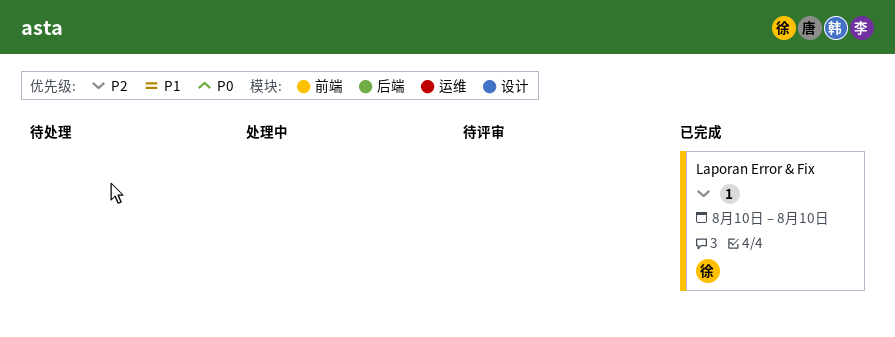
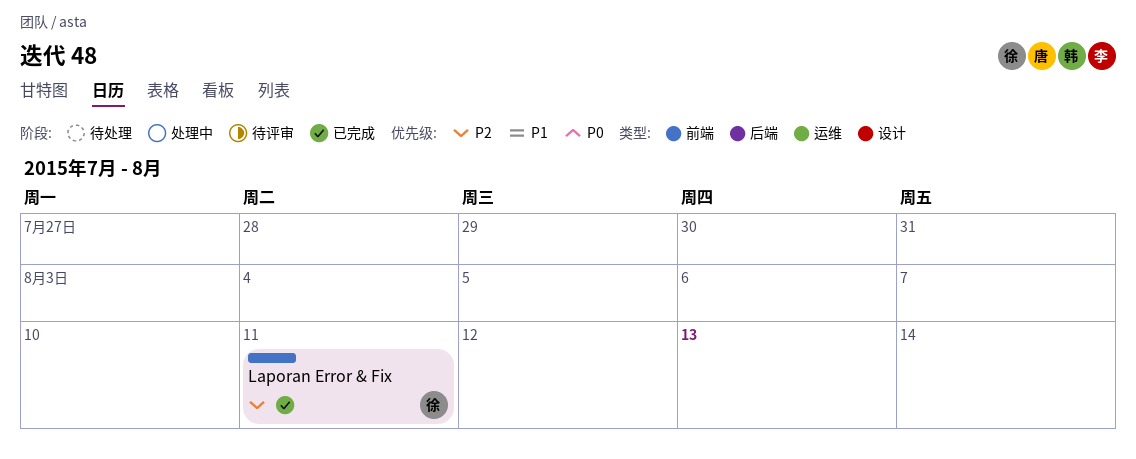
Laporan Error & Fix, due: Aug 10 -> Aug 11

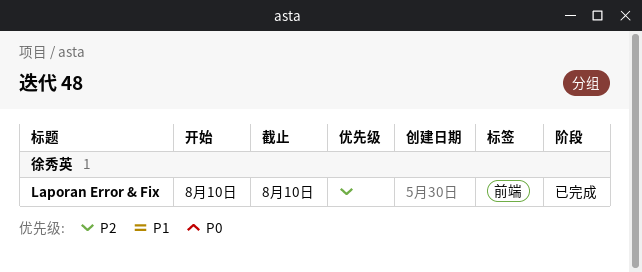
Laporan Error & Fix, due: Aug 11 -> Aug 10

